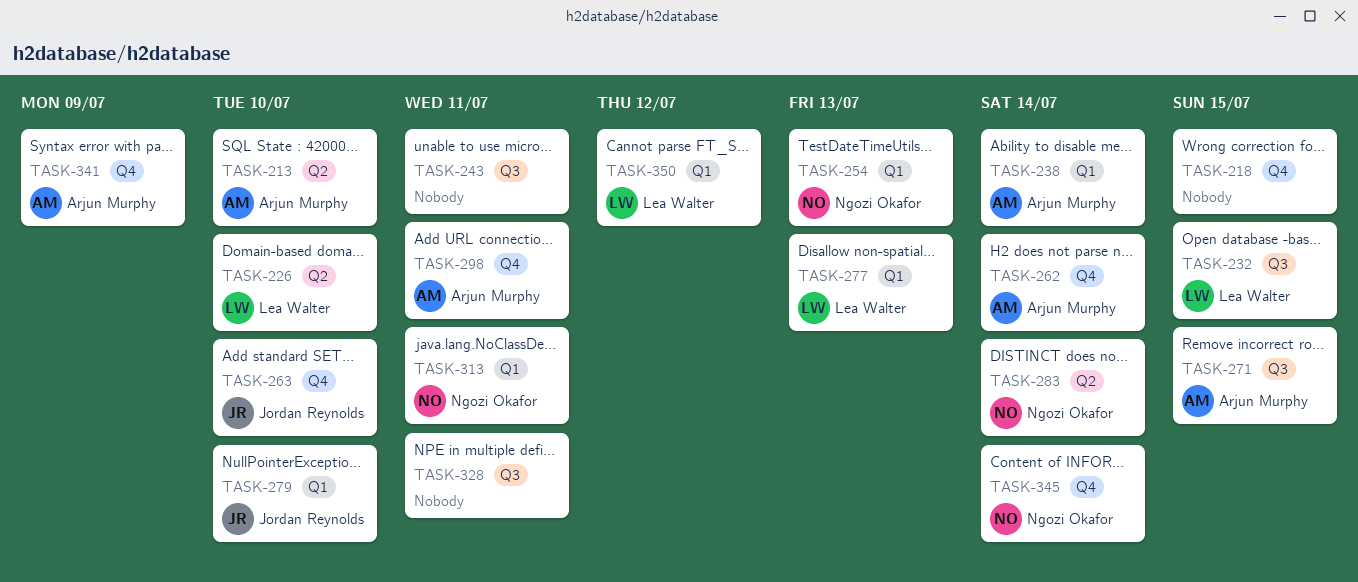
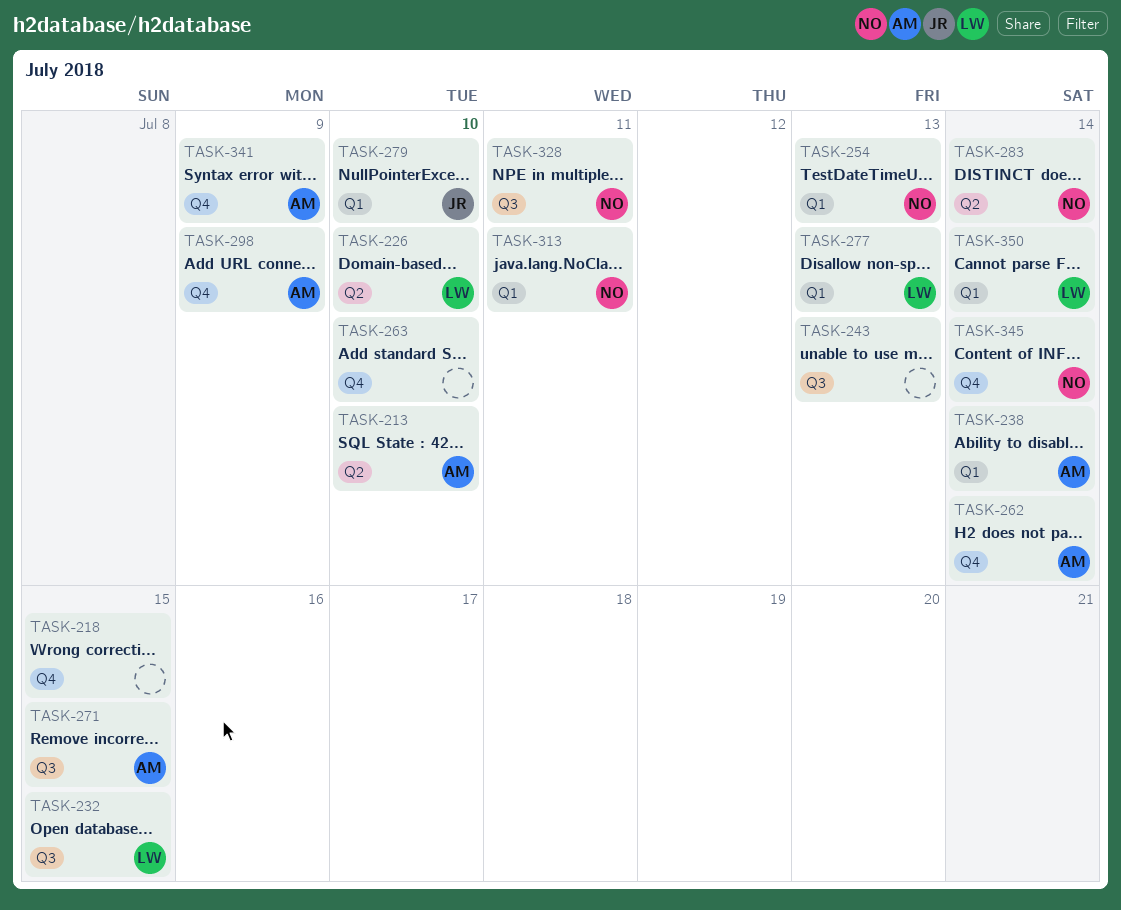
TASK-243, due: Jul 11 -> Jul 13
TASK-263, owner: Jordan Reynolds -> none
TASK-298, due: Jul 11 -> Jul 9
TASK-328, owner: none -> Ngozi Okafor
TASK-350, due: Jul 12 -> Jul 14

